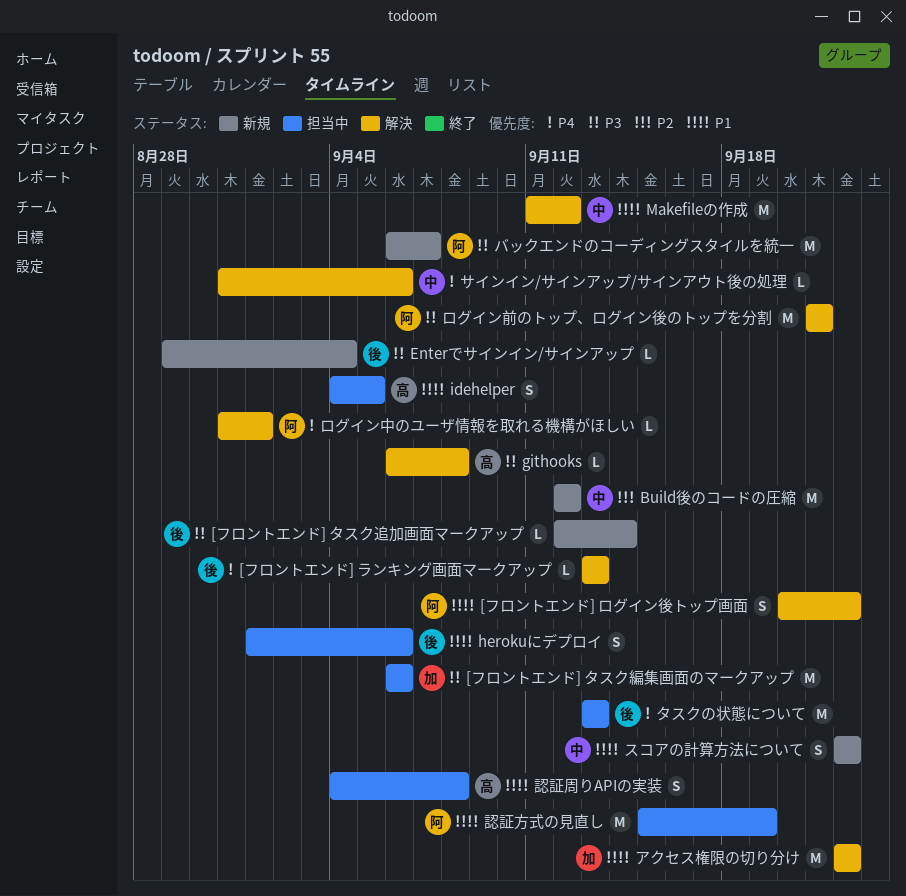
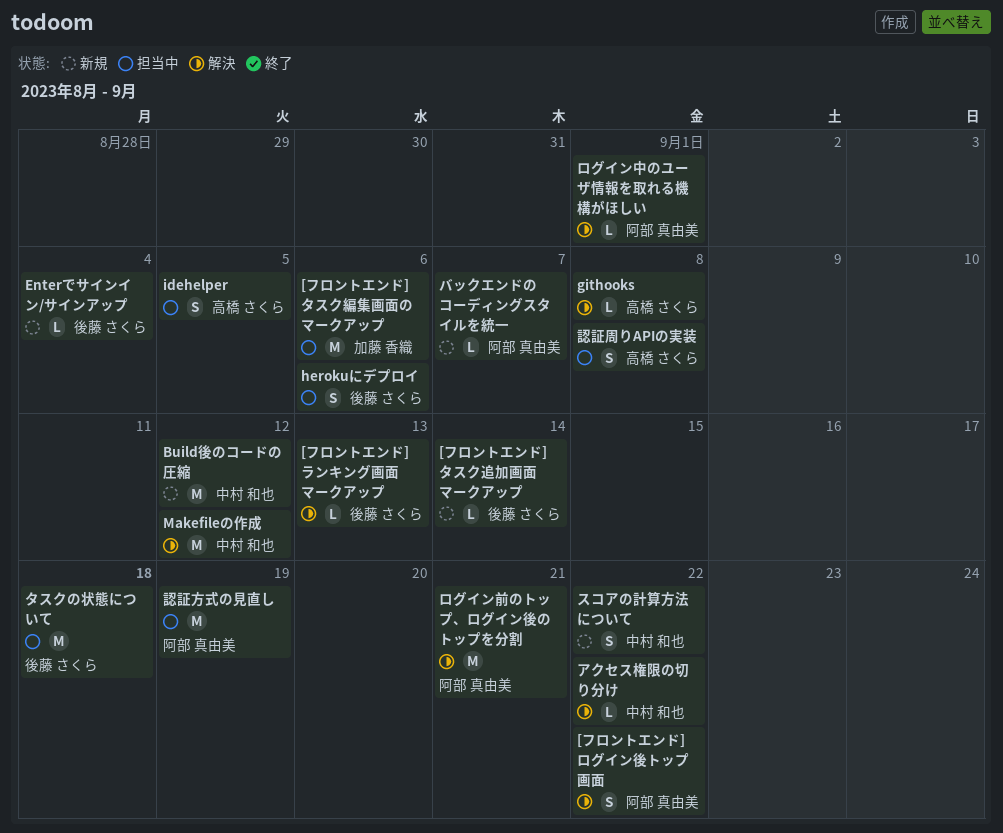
アクセス権限の切り分け, owner: 加藤 香織 -> 中村 和也
アクセス権限の切り分け, estimate: M -> L
サインイン/サインアップ/サインアウト後の処理: present -> none
タスクの状態について, due: Sep 13 -> Sep 18
バックエンドのコーディングスタイルを統一, estimate: M -> L

